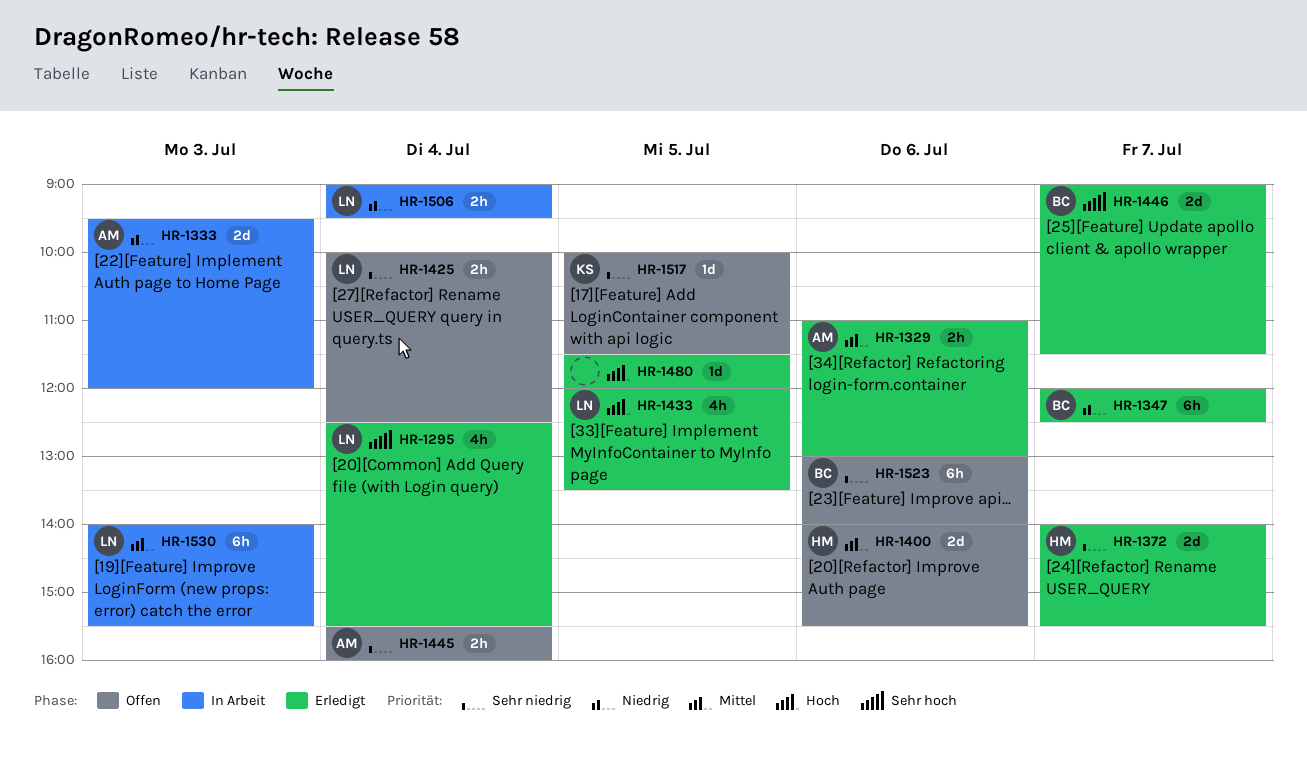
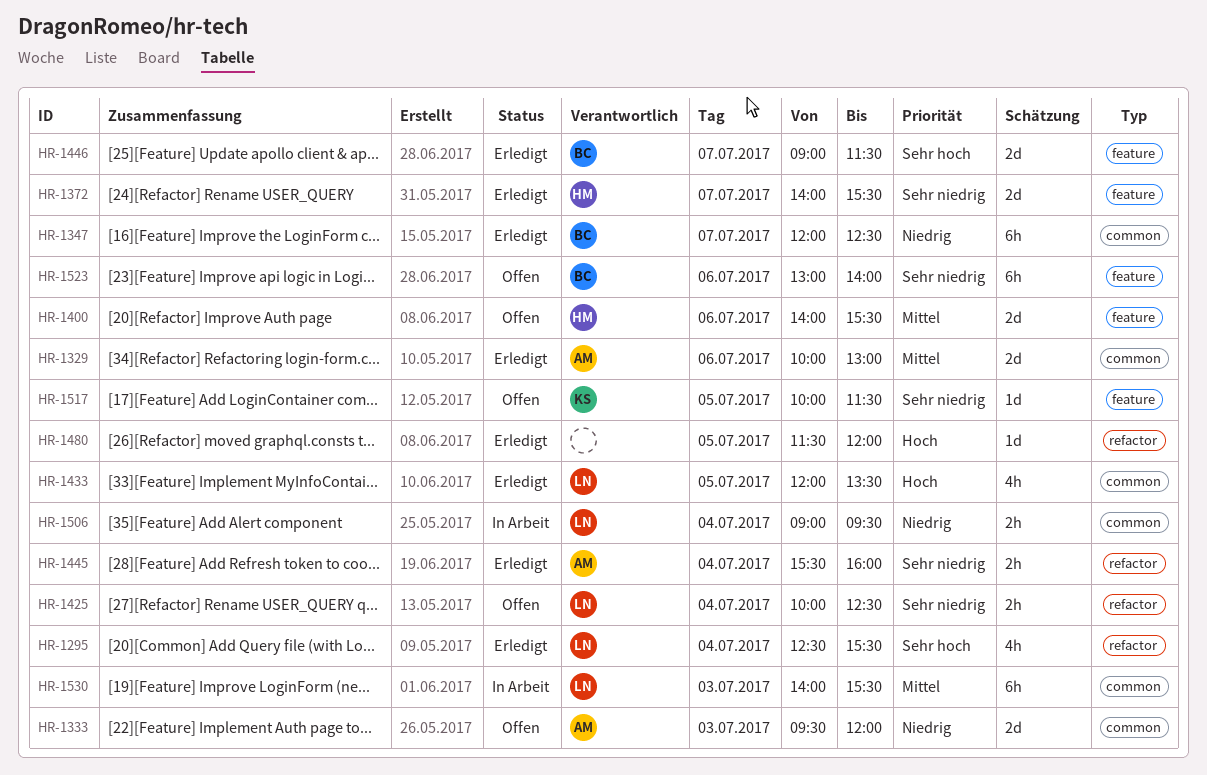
HR-1329, estimate: 2h -> 2d
HR-1329, begins: 11:00 -> 10:00
HR-1333, status: In Arbeit -> Offen
HR-1445, status: Offen -> Erledigt

